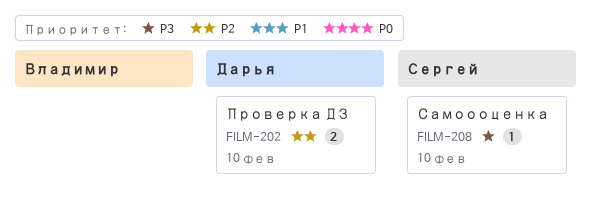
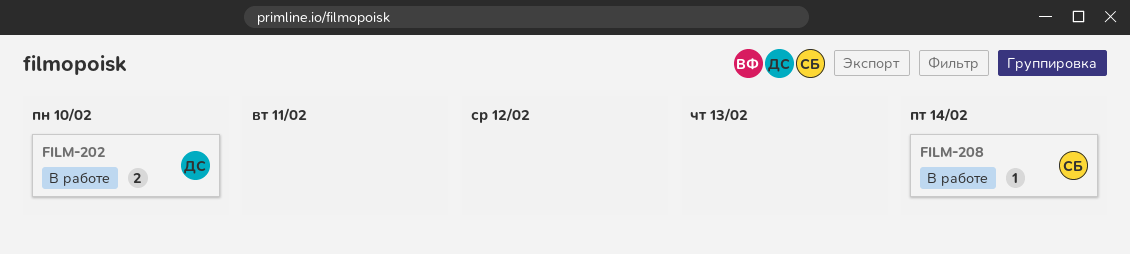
FILM-208, due: Feb 10 -> Feb 14

